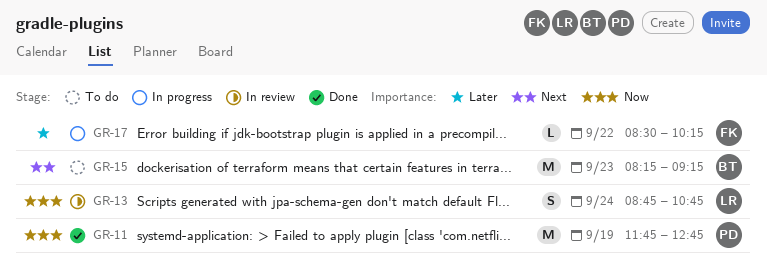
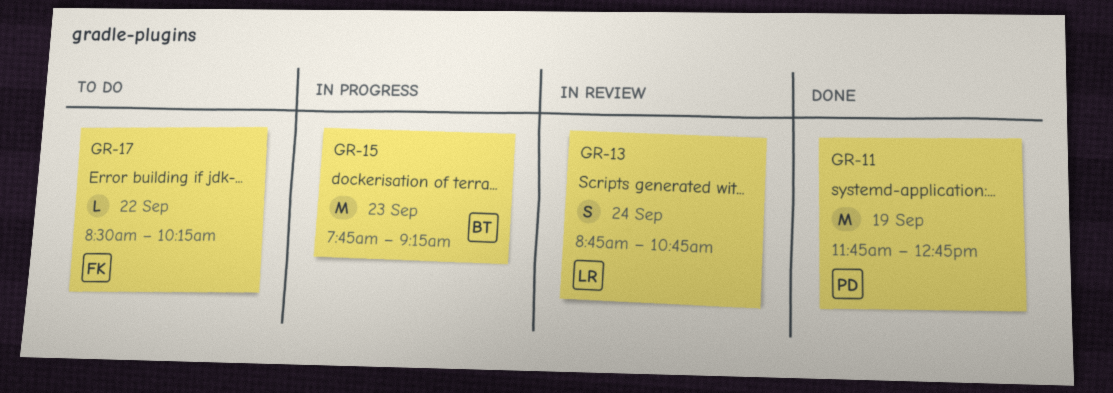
GR-15, status: To do -> In progress
GR-15, begins: 08:15 -> 07:45
GR-17, status: In progress -> To do

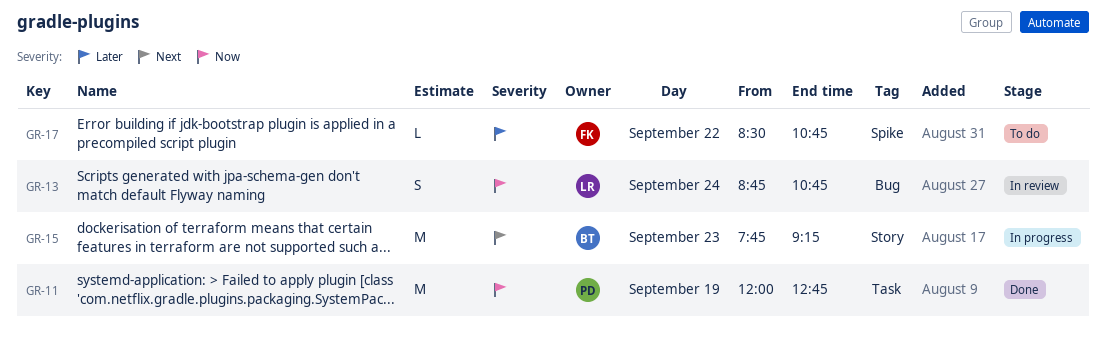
GR-11, begins: 11:45 -> 12:00
GR-17, ends: 10:15 -> 10:45

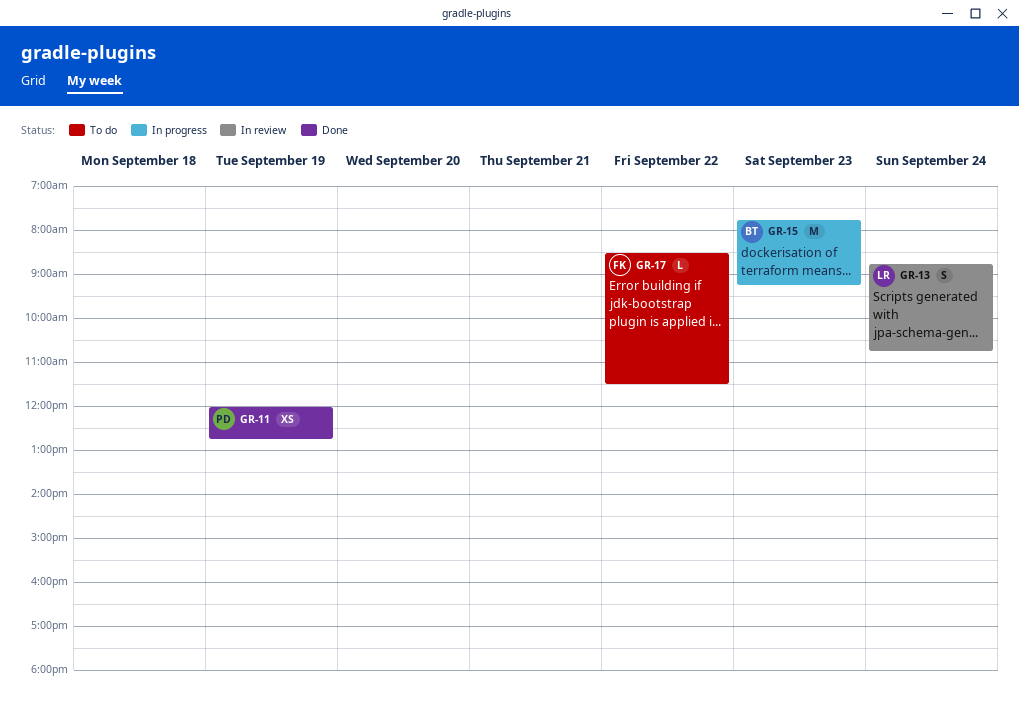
GR-11, estimate: M -> XS
GR-17, ends: 10:45 -> 11:30

